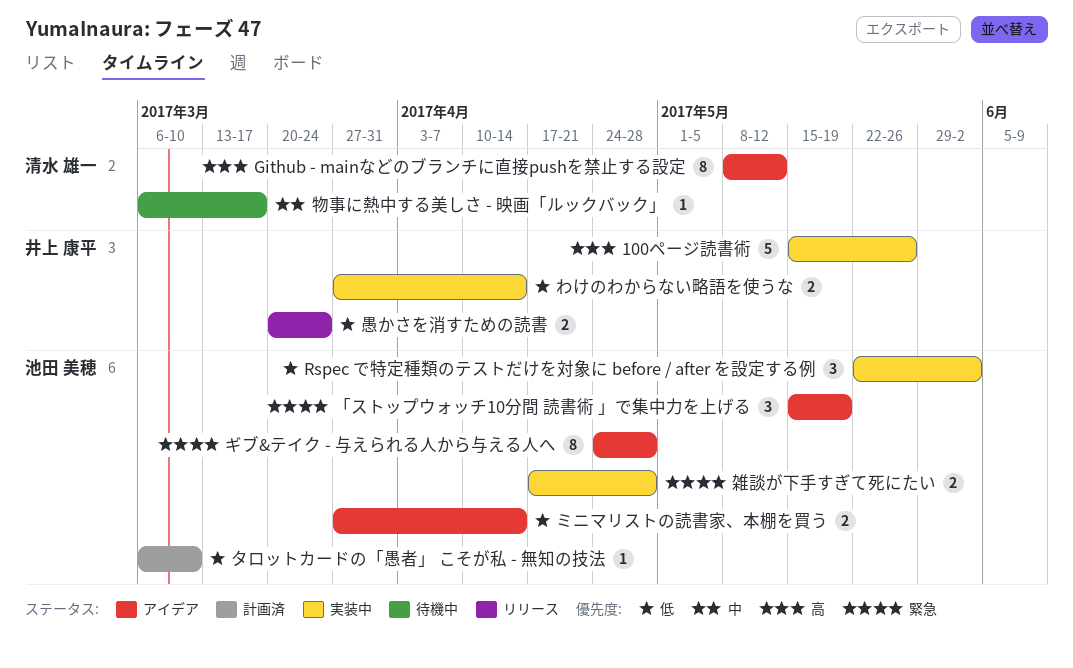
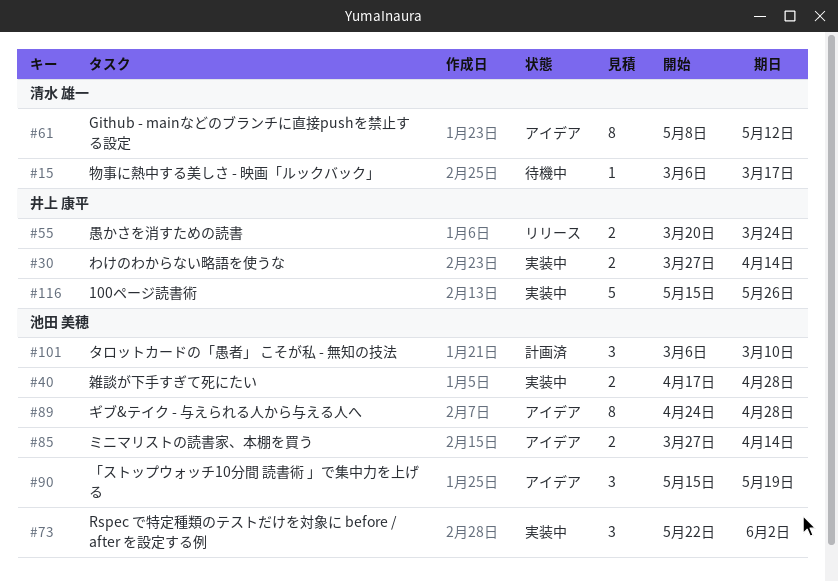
タロットカードの「愚者」 こそが私 - 無知の技法, estimate: 1 -> 3

